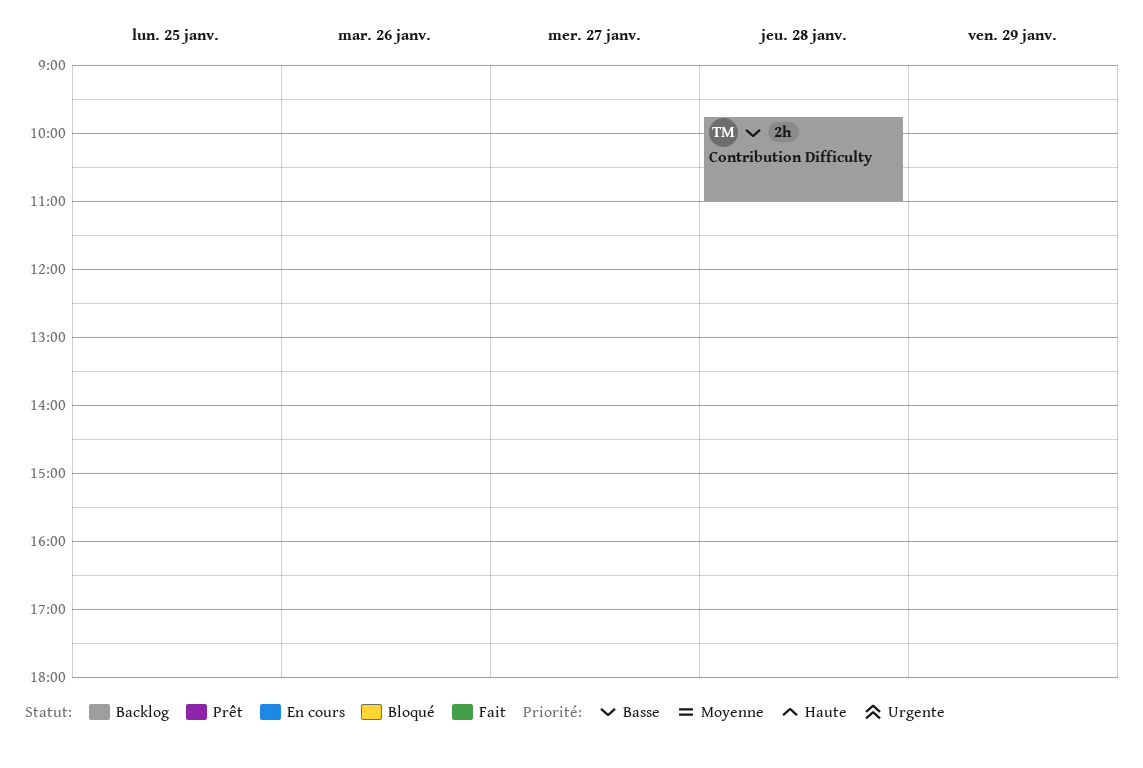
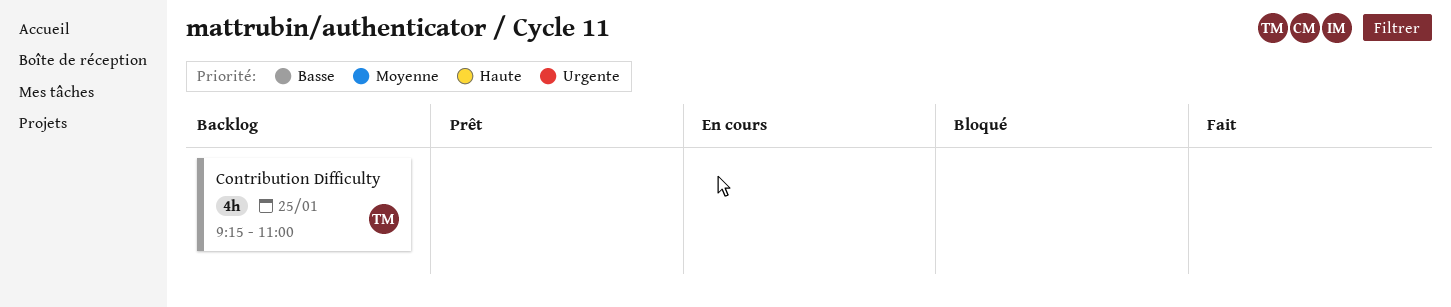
Contribution Difficulty, estimate: 2h -> 4h
Contribution Difficulty, day: Jan 28 -> Jan 25
Contribution Difficulty, begins: 09:45 -> 09:15

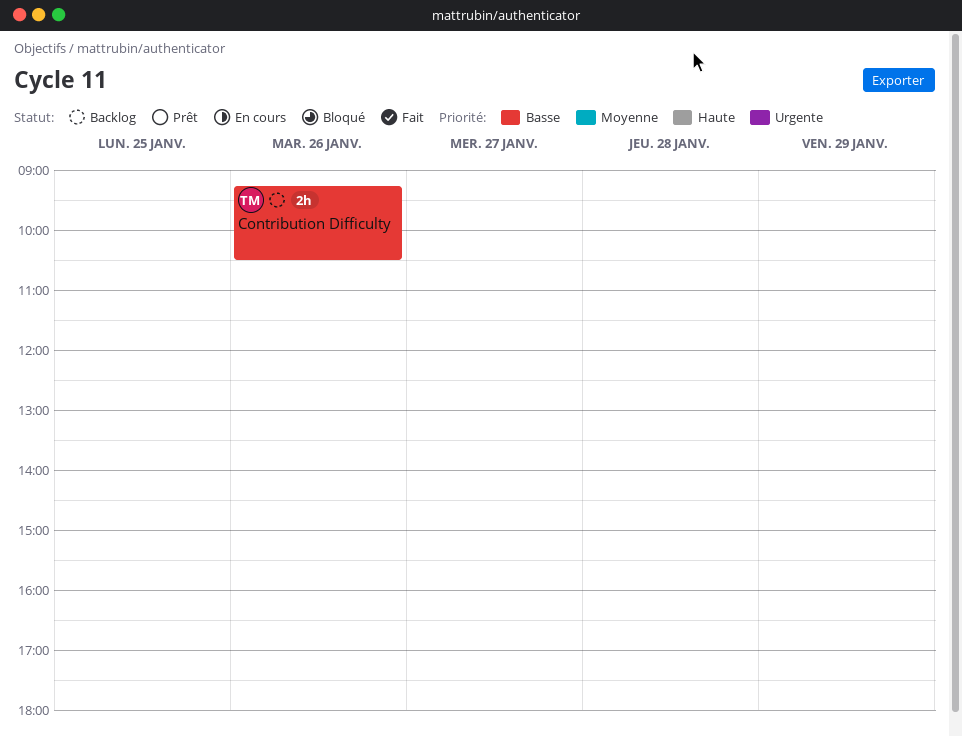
Contribution Difficulty, estimate: 4h -> 2h
Contribution Difficulty, day: Jan 25 -> Jan 26
Contribution Difficulty, ends: 11:00 -> 10:30

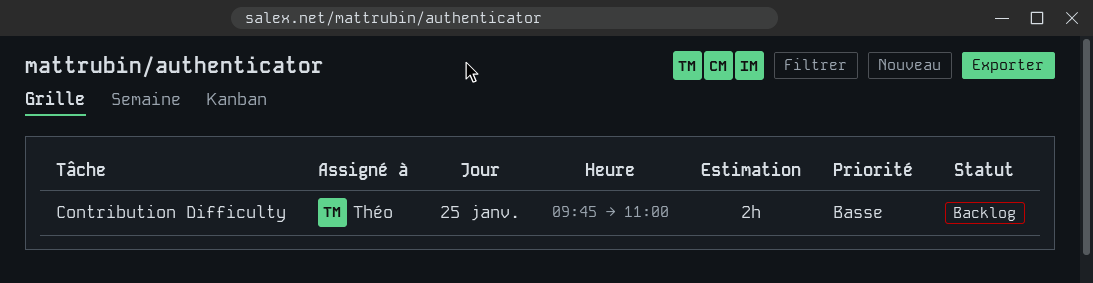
Contribution Difficulty, day: Jan 26 -> Jan 25
Contribution Difficulty, begins: 09:15 -> 09:45
Contribution Difficulty, ends: 10:30 -> 11:00

